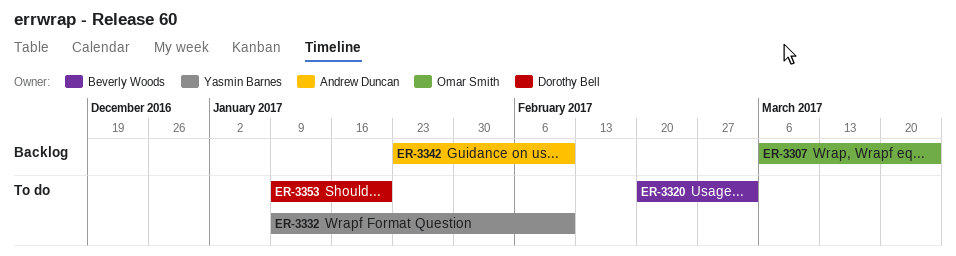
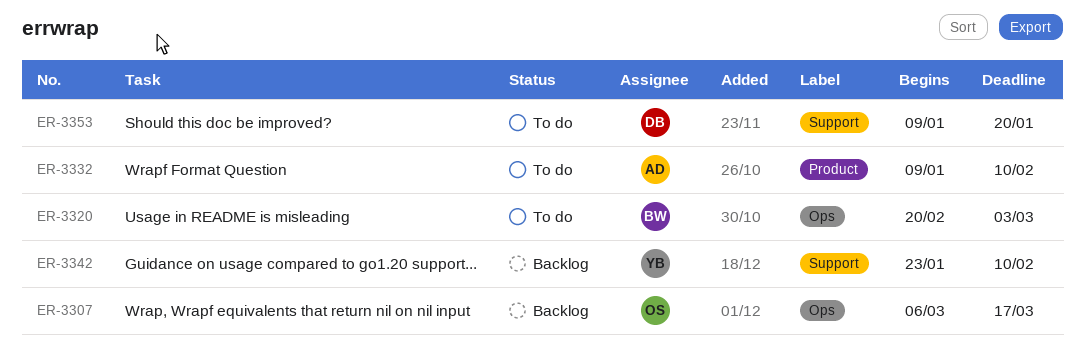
ER-3307, due: Mar 24 -> Mar 17
ER-3332, owner: Yasmin Barnes -> Andrew Duncan
ER-3342, owner: Andrew Duncan -> Yasmin Barnes

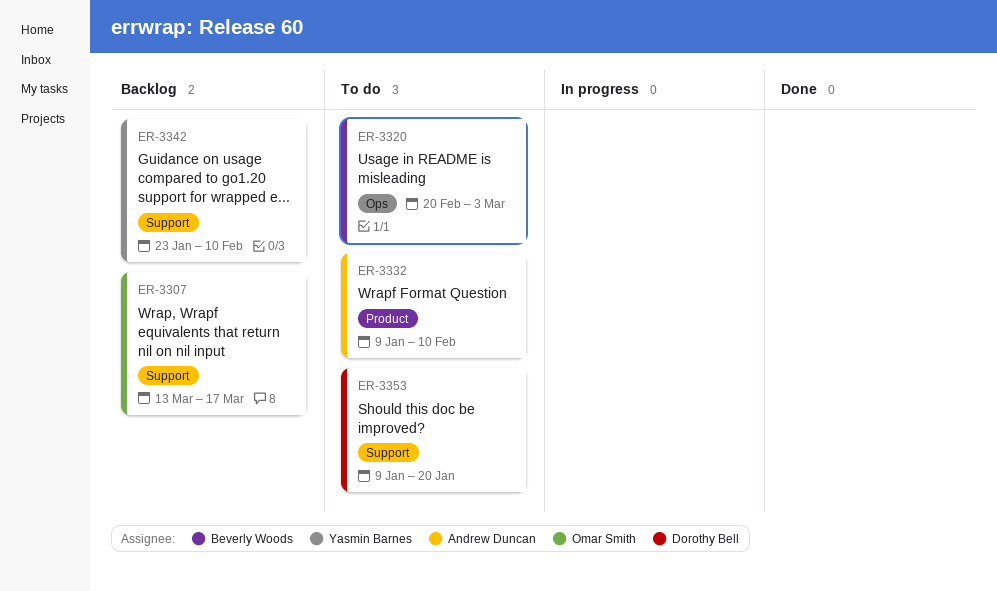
ER-3307, label: Ops -> Support
ER-3307, start: Mar 6 -> Mar 13

